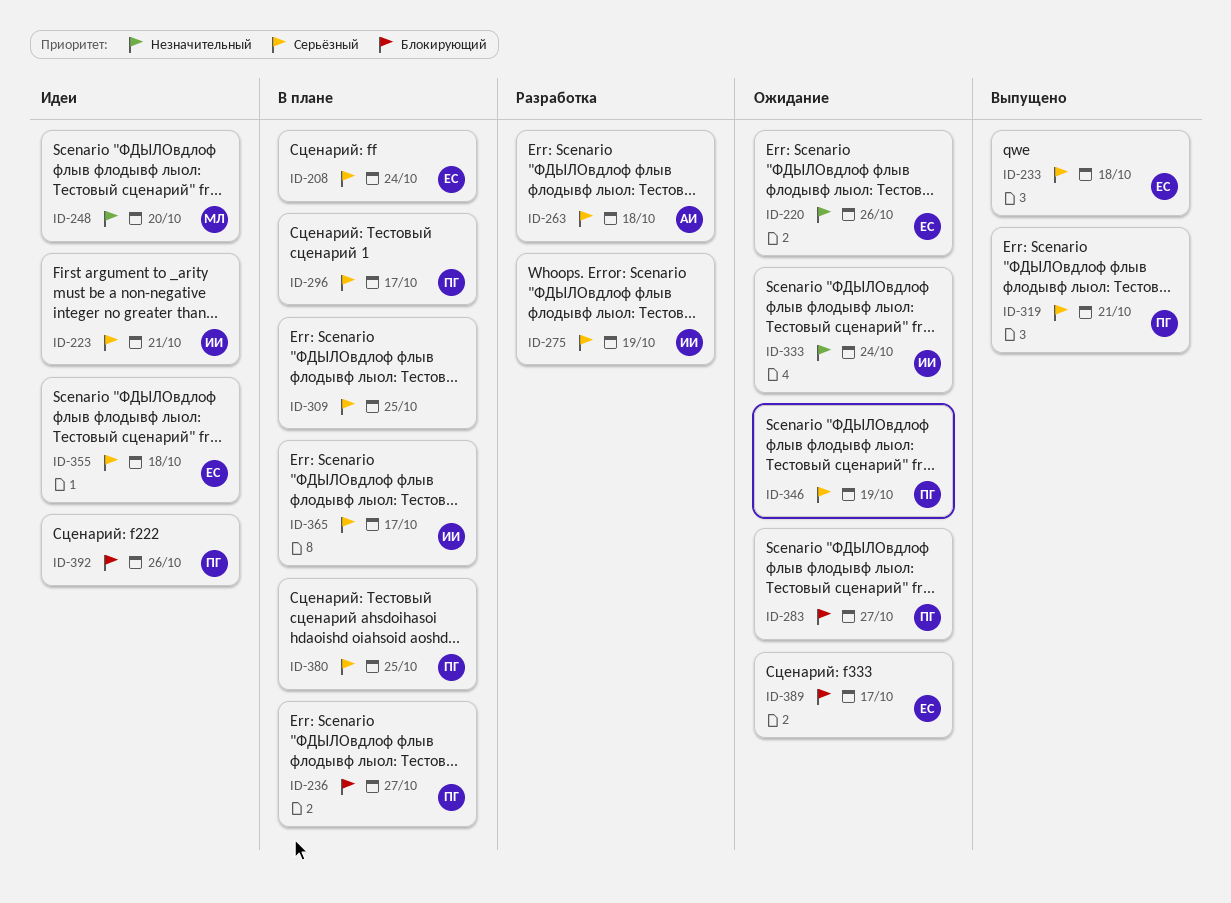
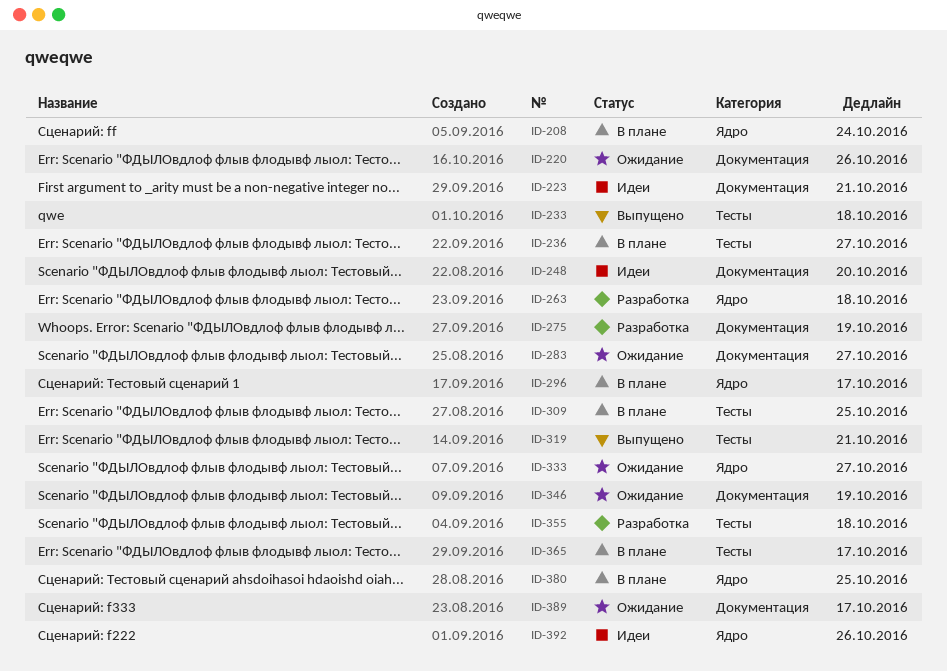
ID-333, due: Oct 24 -> Oct 27
ID-355, status: Идеи -> Разработка

